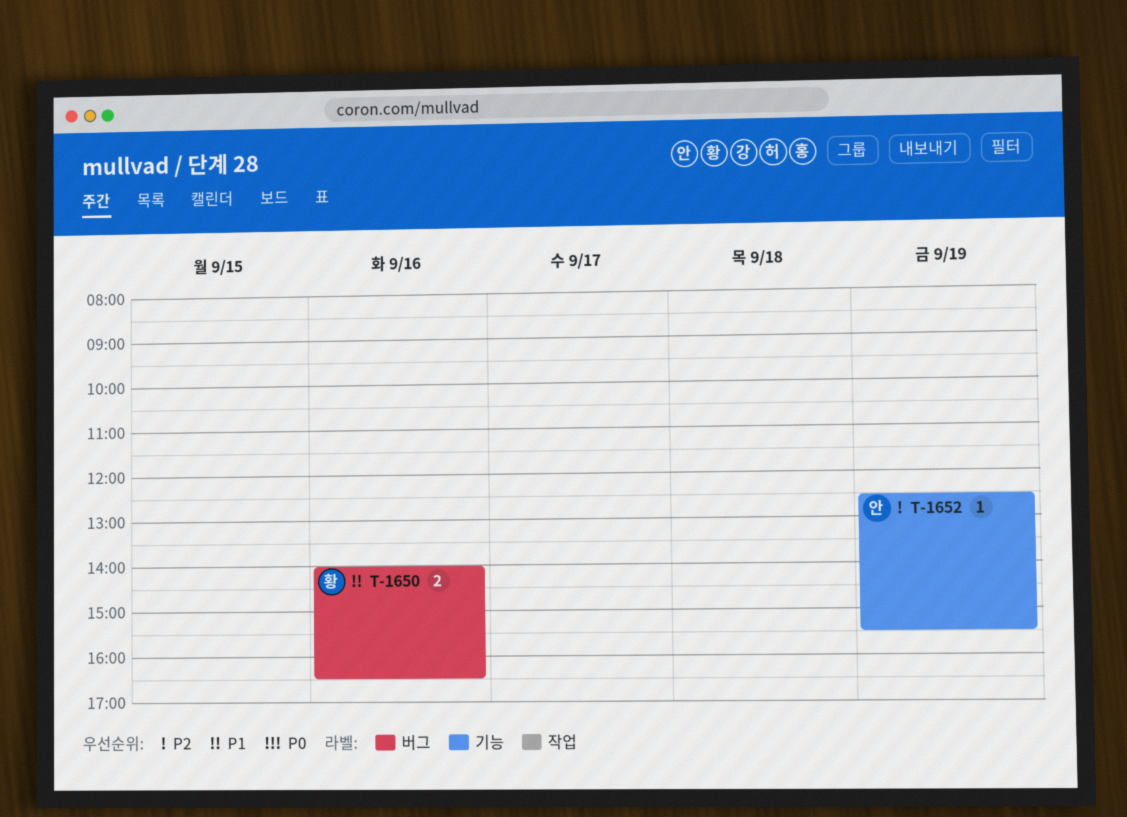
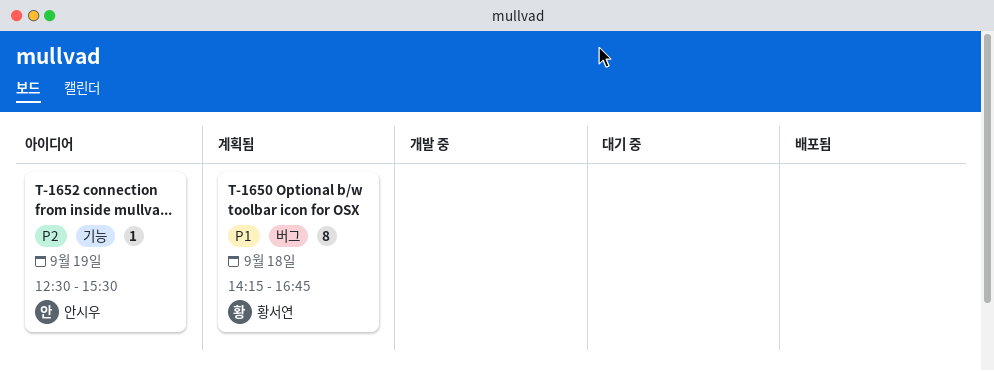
T-1650, estimate: 2 -> 8
T-1650, day: Sep 16 -> Sep 18
T-1650, begins: 14:00 -> 14:15
T-1650, ends: 16:30 -> 16:45

